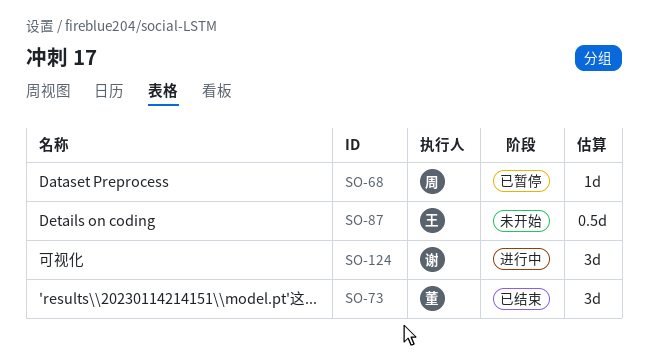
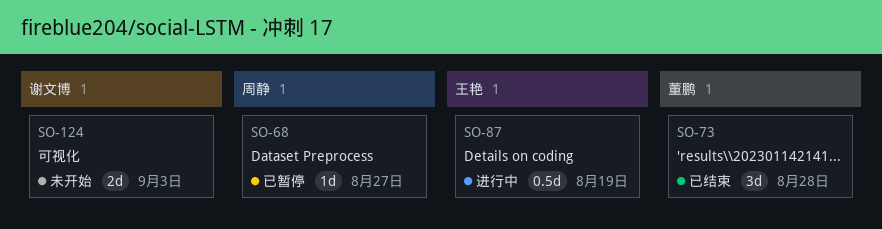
SO-87, status: 未开始 -> 进行中
SO-124, status: 进行中 -> 未开始
SO-124, estimate: 3d -> 2d

